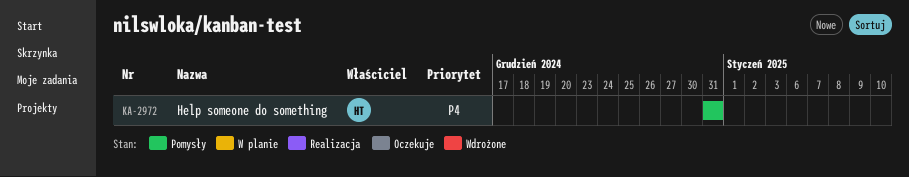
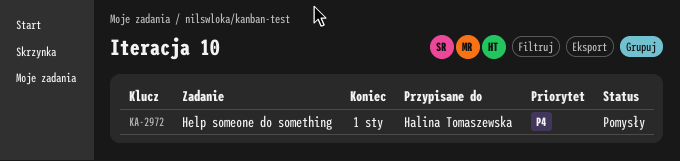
KA-2972, due: Dec 31 -> Jan 1

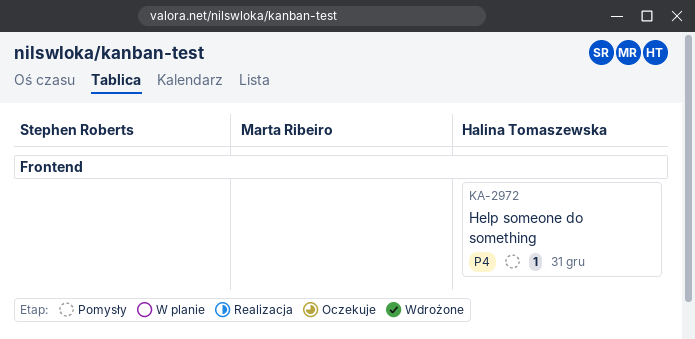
KA-2972, due: Jan 1 -> Dec 31

